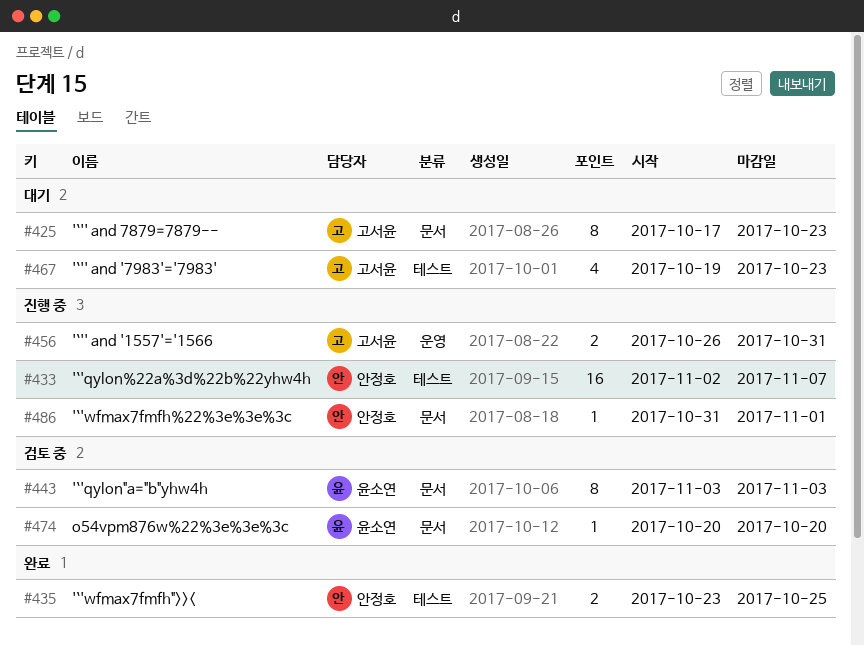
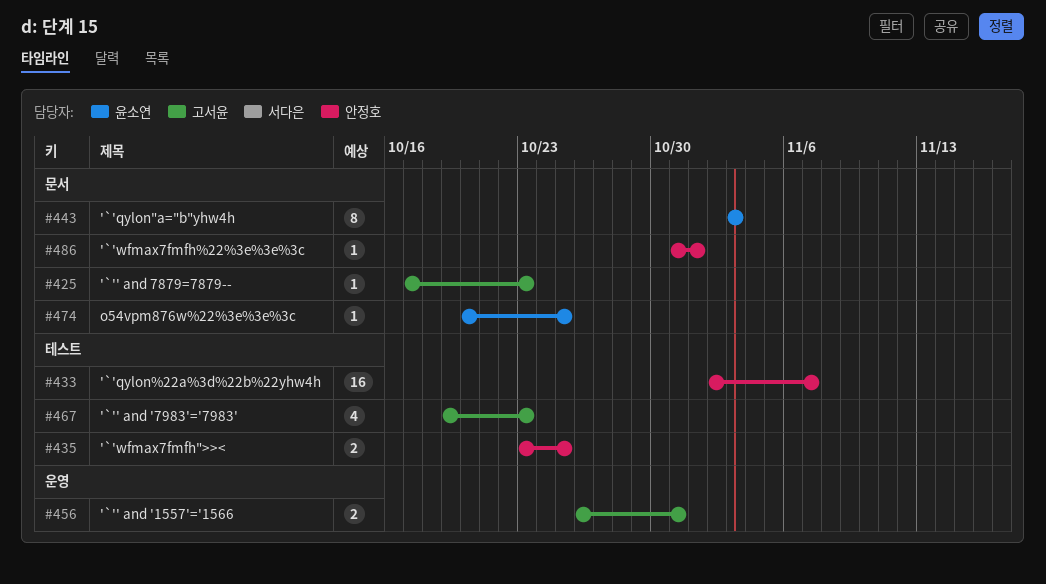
#425, estimate: 8 -> 1
#474, due: Oct 20 -> Oct 25

